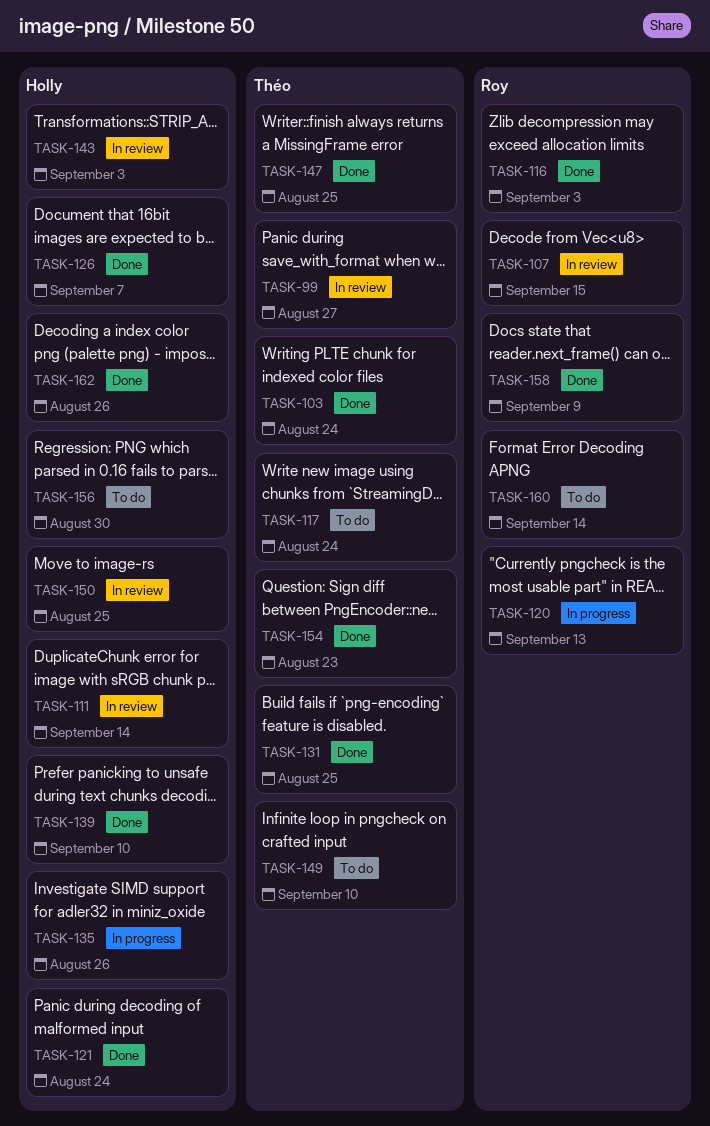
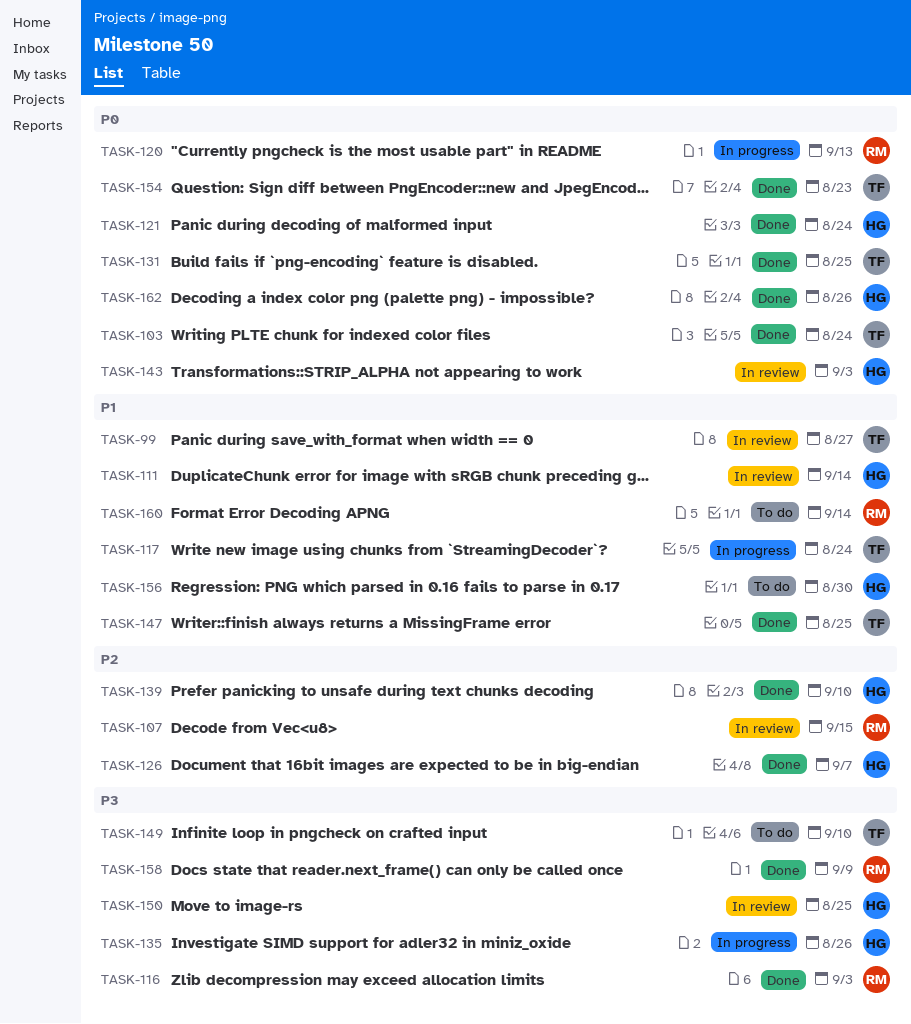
TASK-117, status: To do -> In progress

